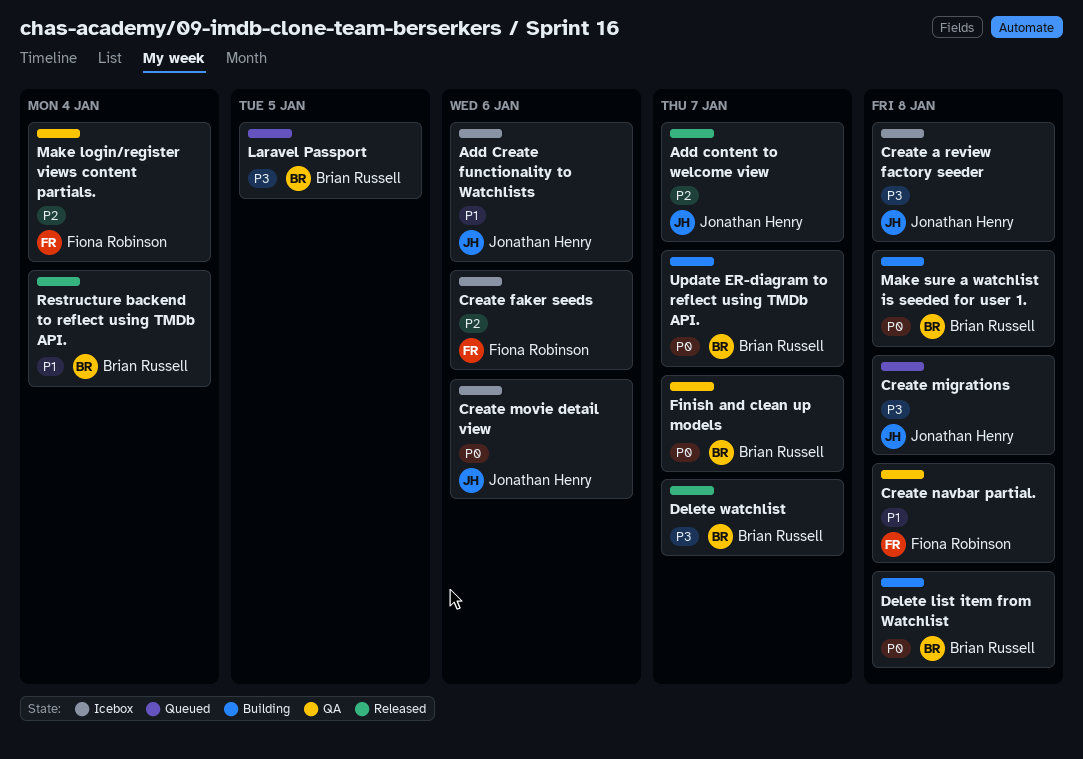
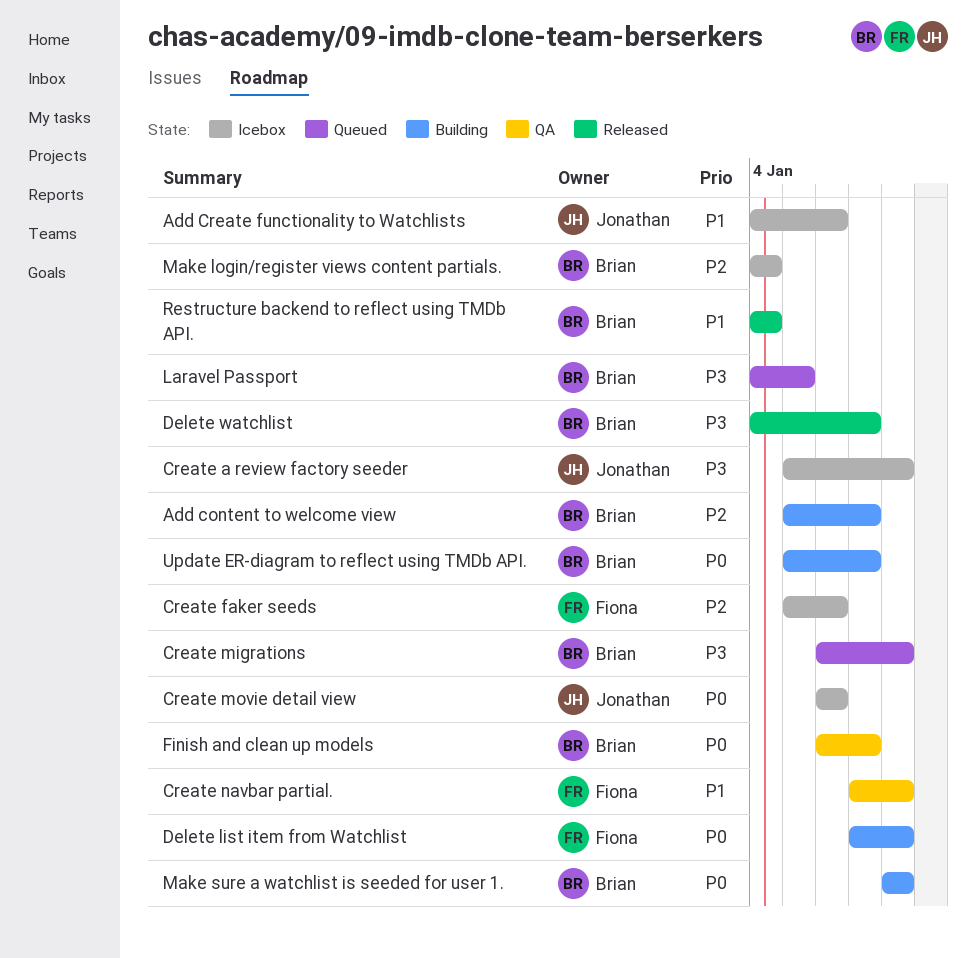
Add content to welcome view, status: Released -> Building
Add content to welcome view, owner: Jonathan Henry -> Brian Russell
Create migrations, owner: Jonathan Henry -> Brian Russell
Delete list item from Watchlist, owner: Brian Russell -> Fiona Robinson
Make login/register views content partials., status: QA -> Icebox
Make login/register views content partials., owner: Fiona Robinson -> Brian Russell

